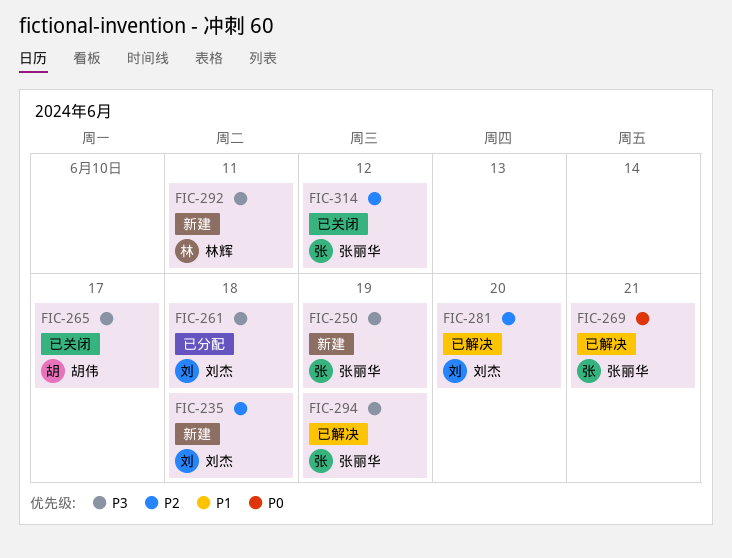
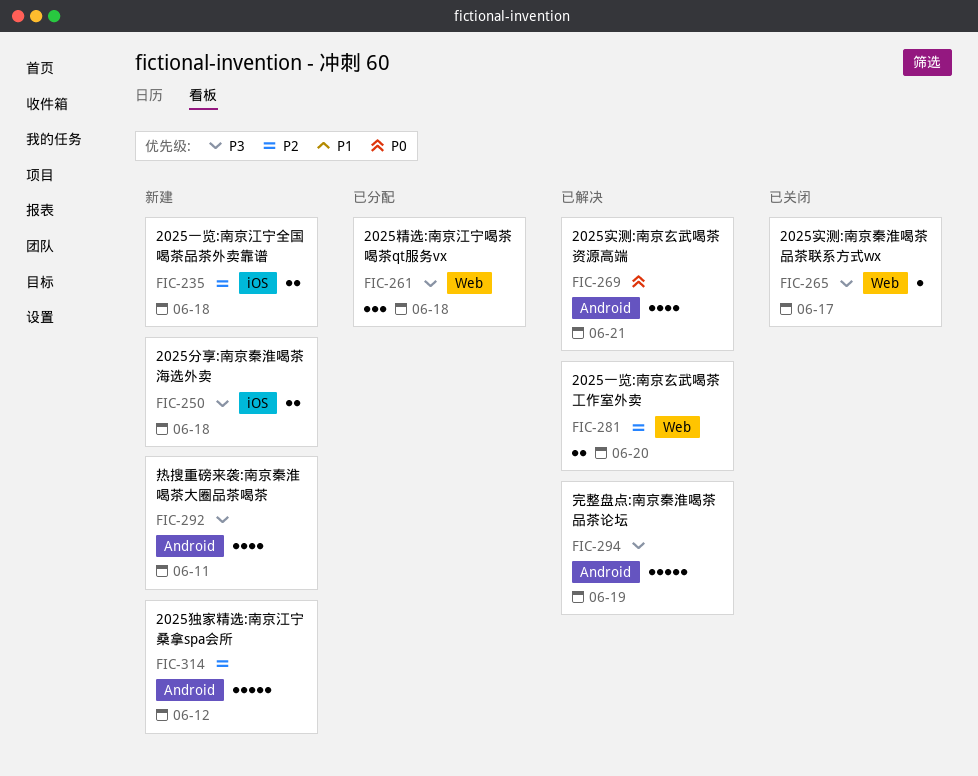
FIC-250, due: Jun 19 -> Jun 18
FIC-314, status: 已关闭 -> 新建

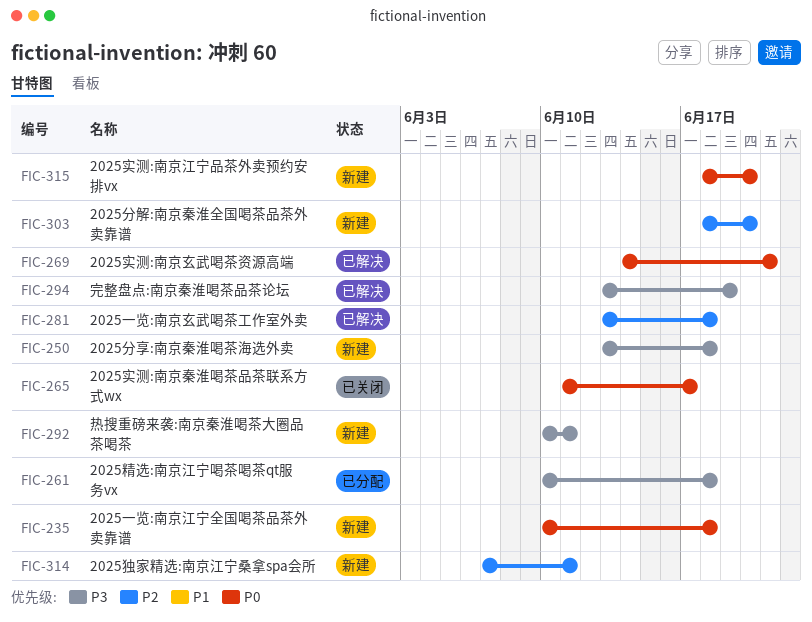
FIC-235, priority: P2 -> P0
FIC-265, priority: P3 -> P0
FIC-281, due: Jun 20 -> Jun 18
FIC-303: none -> present
FIC-314, due: Jun 12 -> Jun 11
FIC-315: none -> present

